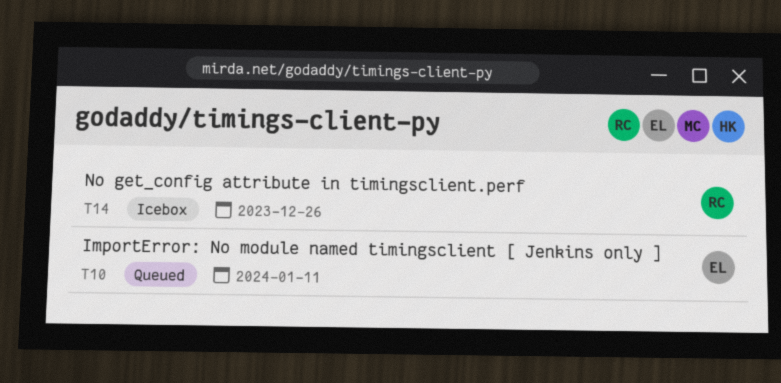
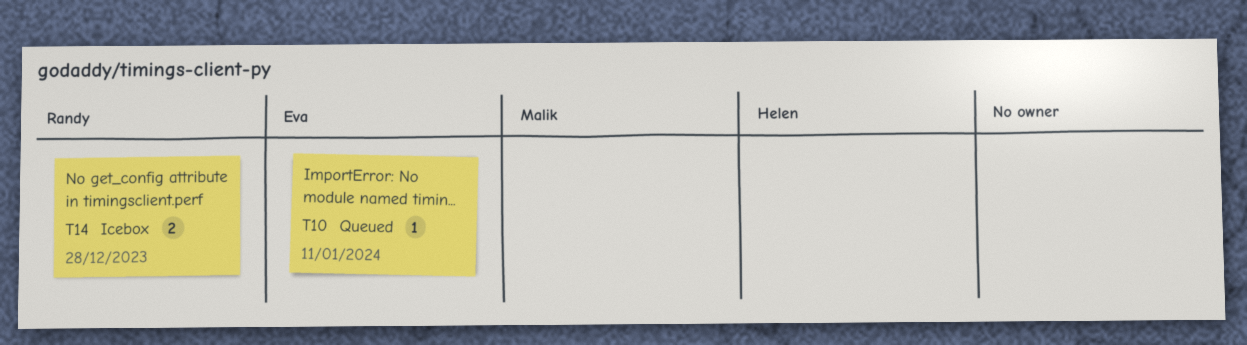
T14, due: Dec 26 -> Dec 28

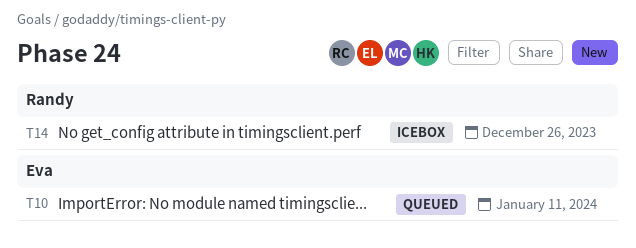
T14, due: Dec 28 -> Dec 26

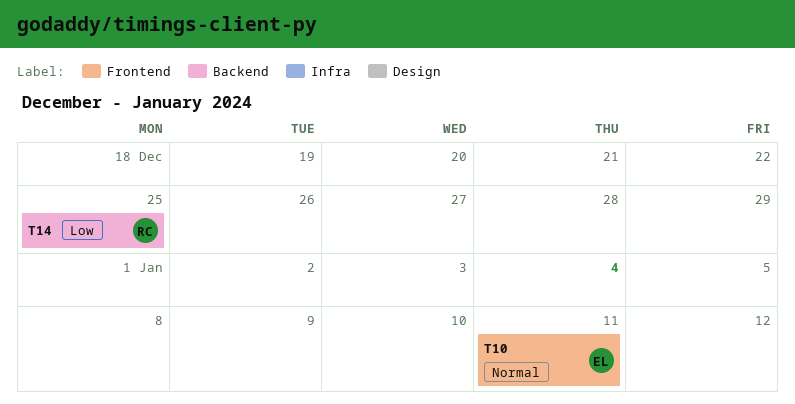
T14, due: Dec 26 -> Dec 25

